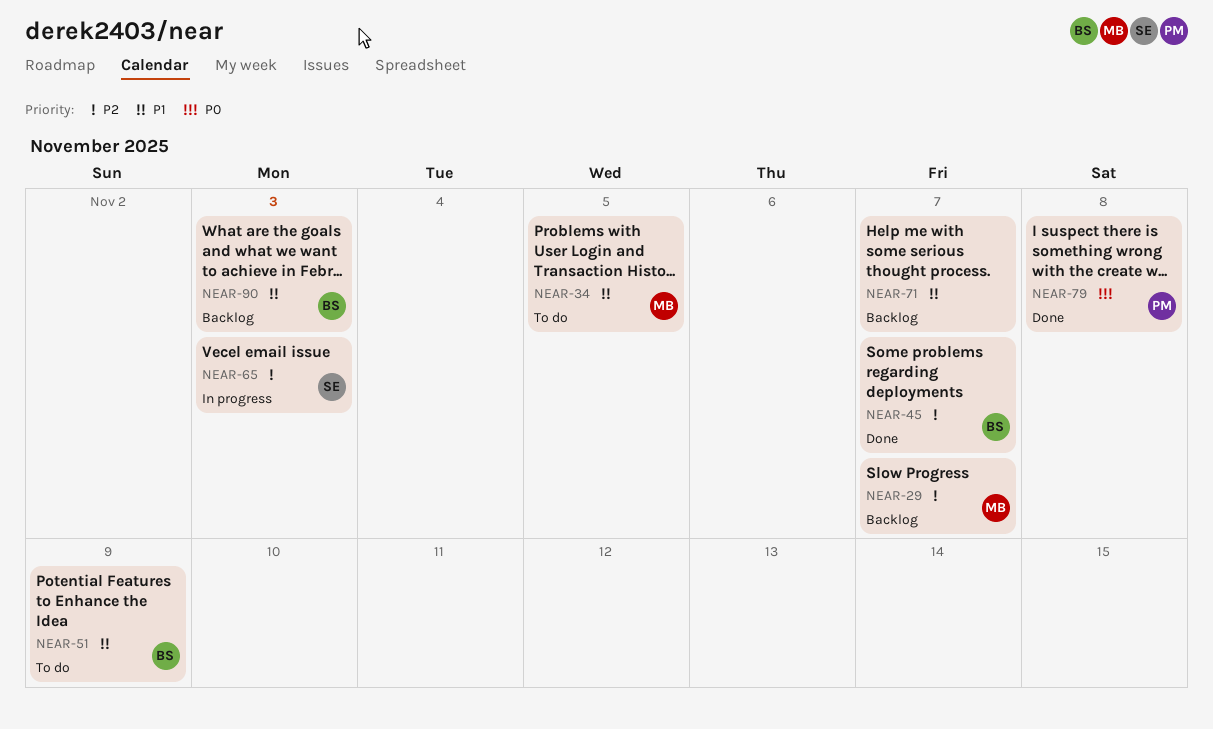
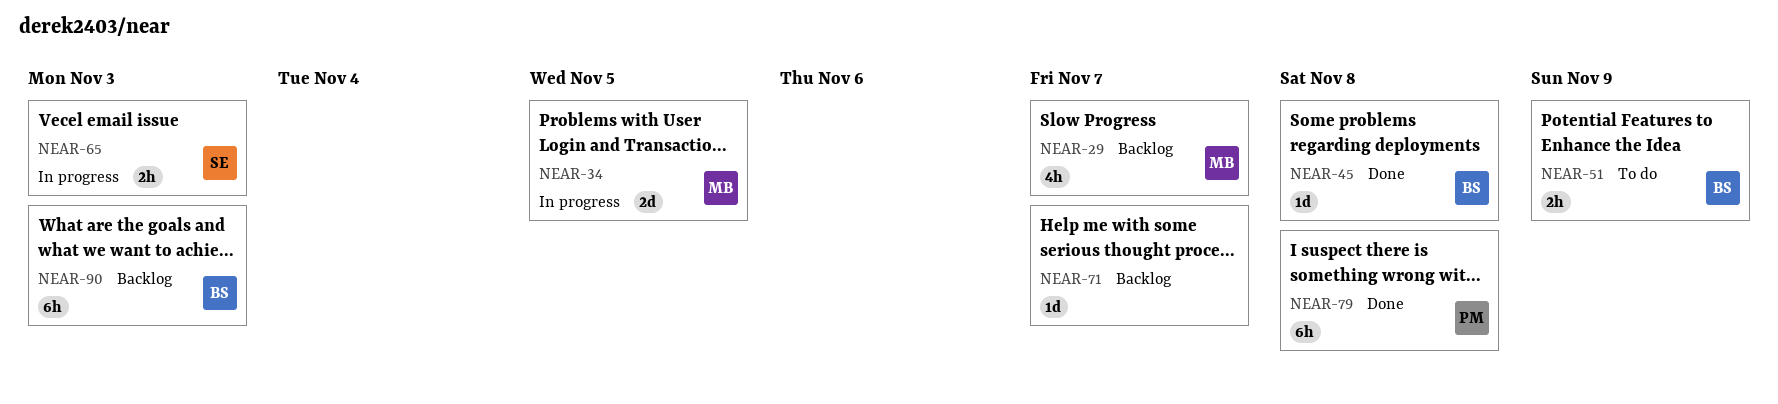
NEAR-34, status: To do -> In progress
NEAR-45, due: Nov 7 -> Nov 8

